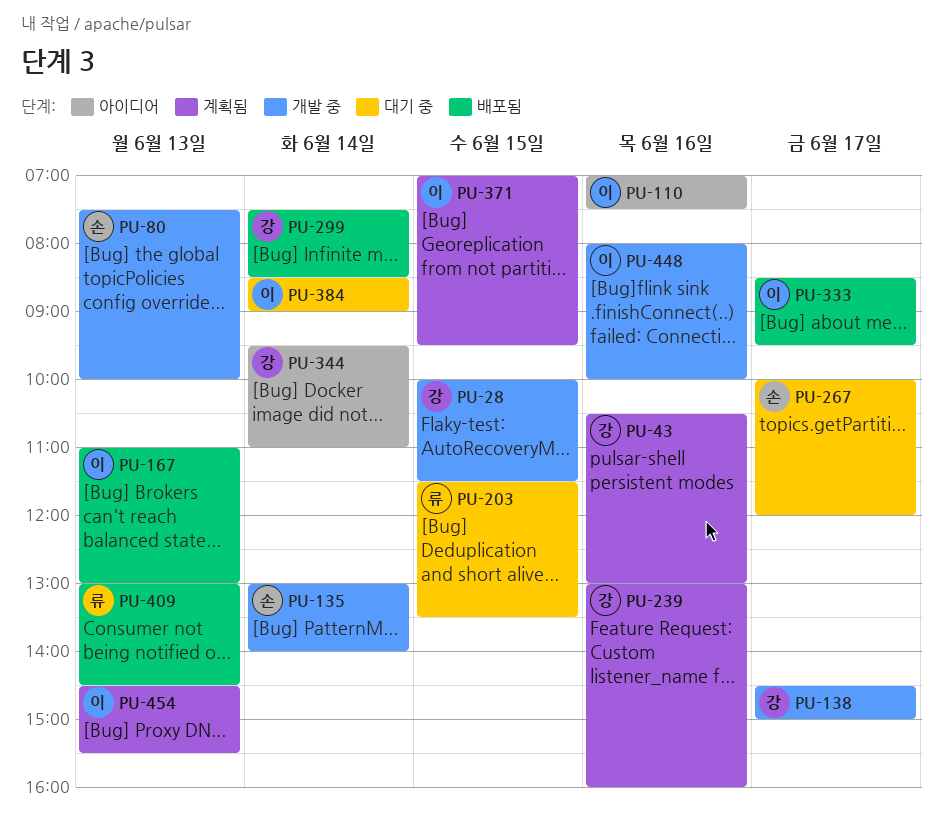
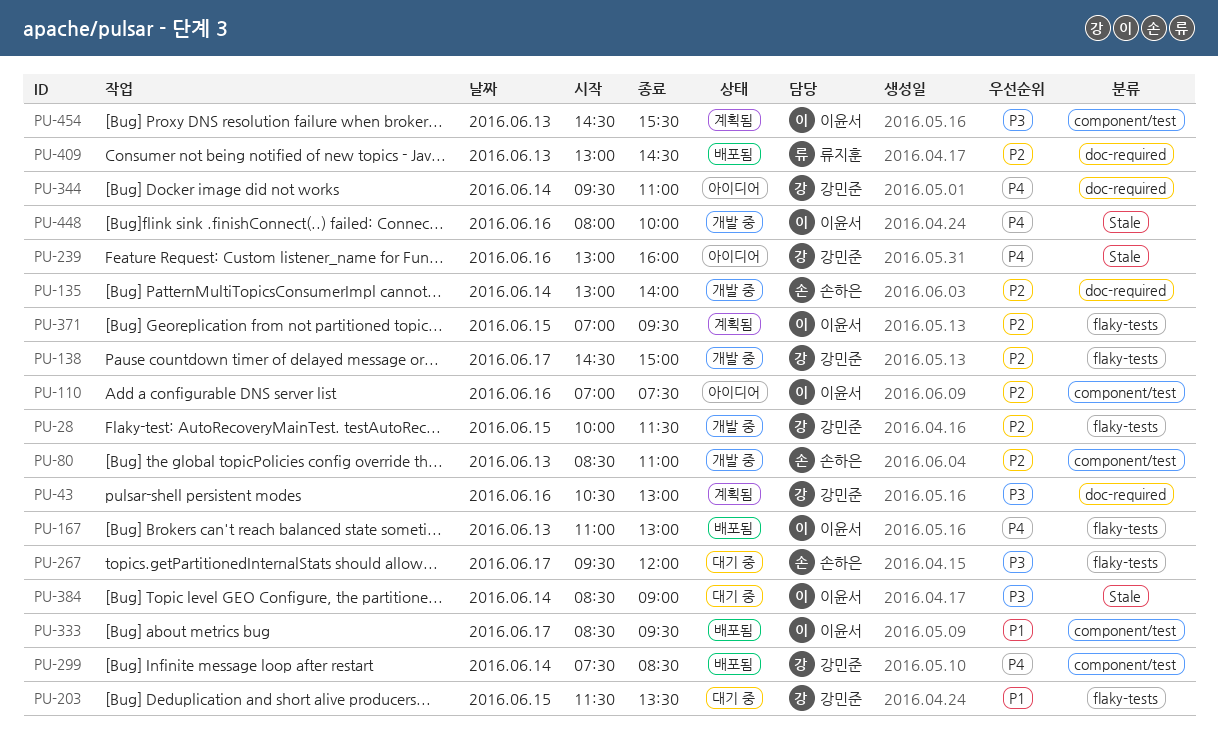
PU-80, begins: 07:30 -> 08:30
PU-80, ends: 10:00 -> 11:00
PU-203, owner: 류지훈 -> 강민준
PU-239, status: 계획됨 -> 아이디어
PU-267, begins: 10:00 -> 09:30

